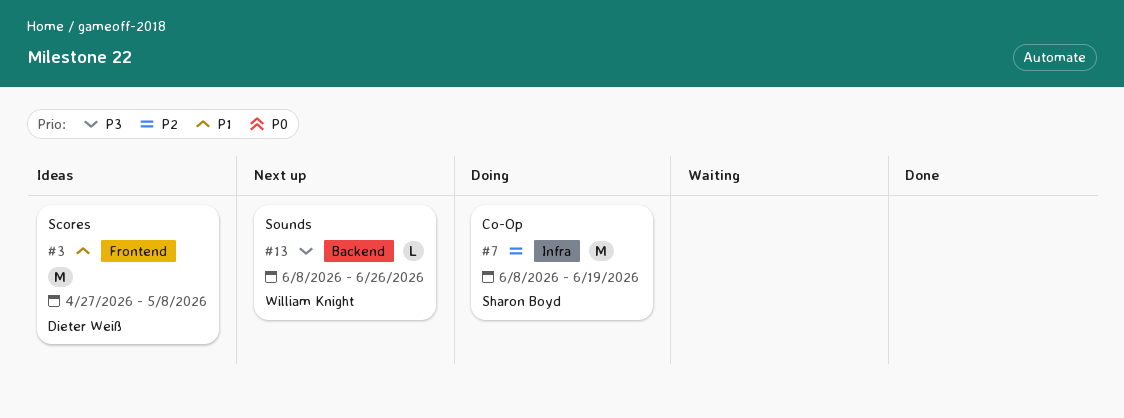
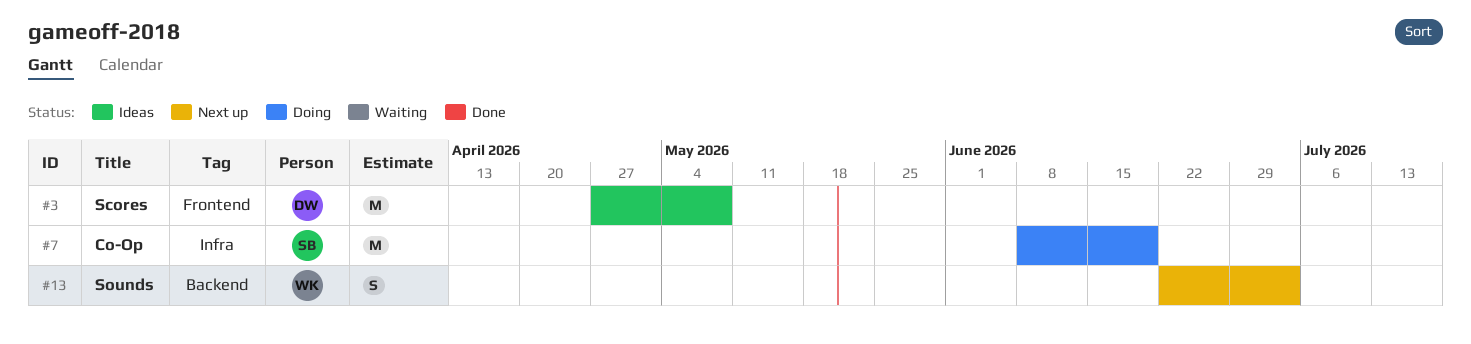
#13, estimate: L -> S
#13, start: Jun 8 -> Jun 22
#13, due: Jun 26 -> Jul 3

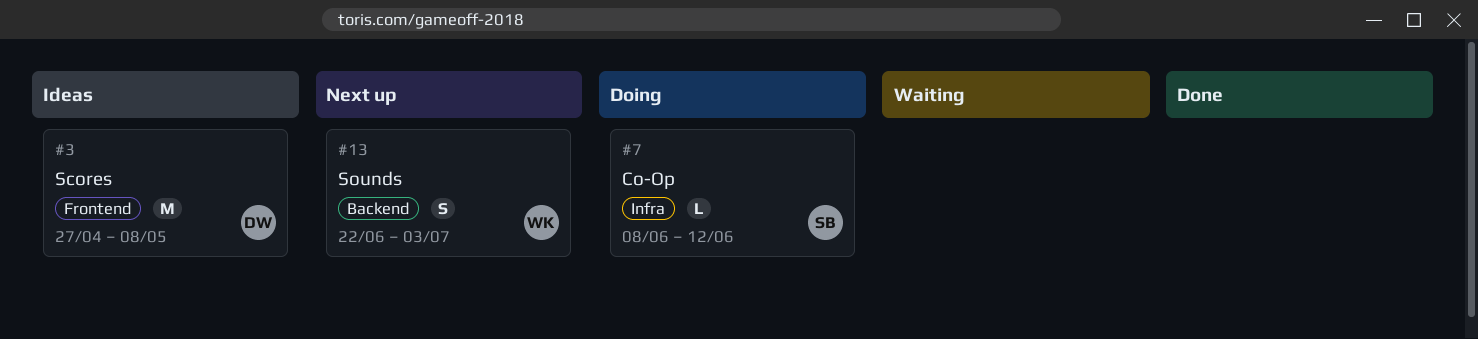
#7, estimate: M -> L
#7, due: Jun 19 -> Jun 12

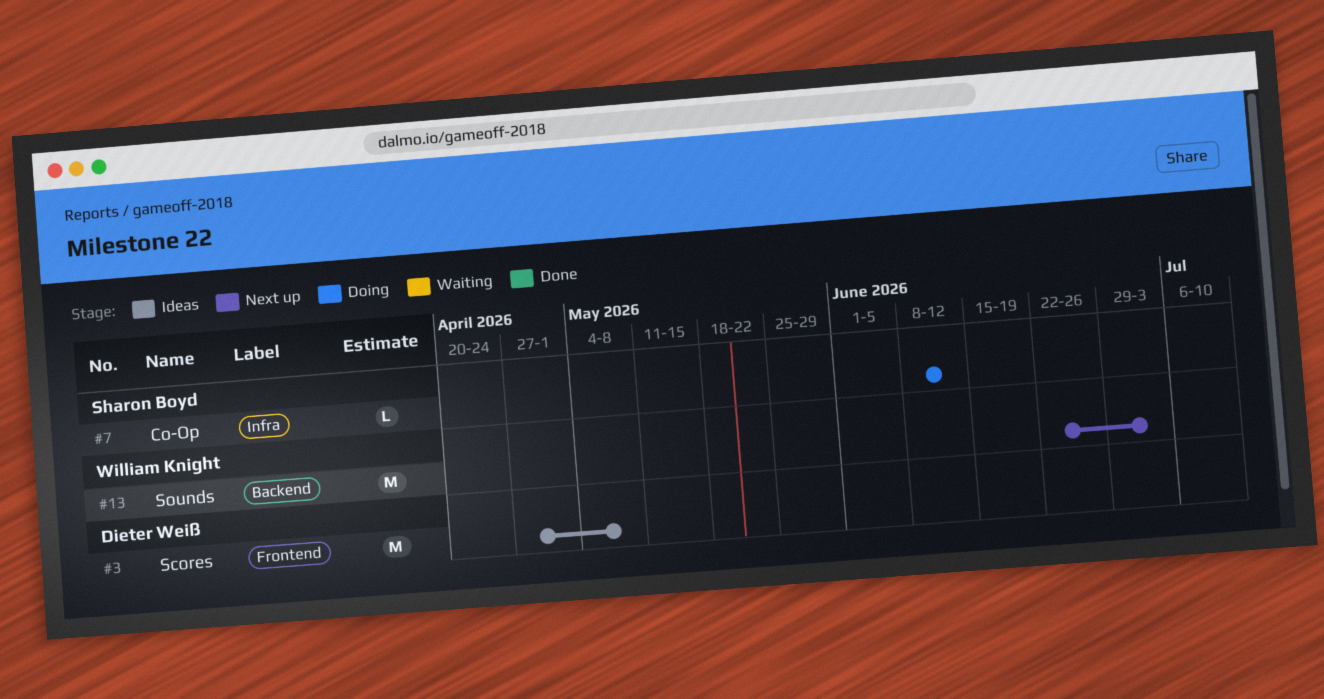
#13, estimate: S -> M

